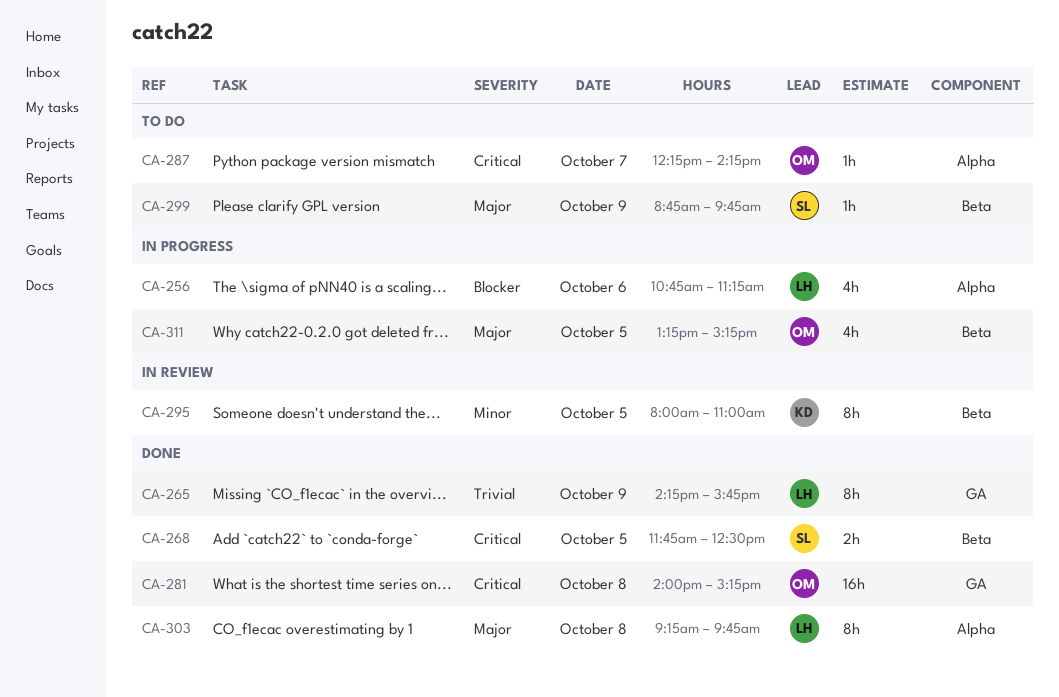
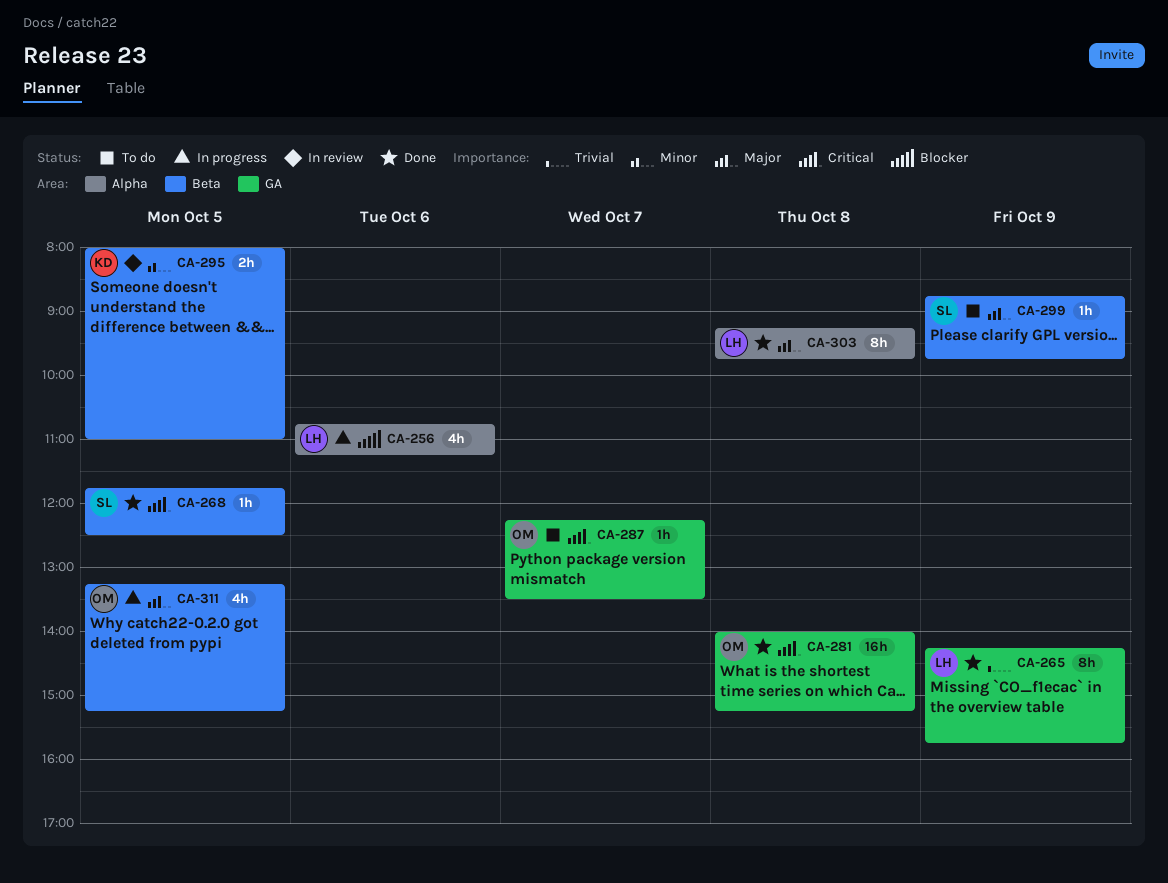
CA-268, estimate: 2h -> 1h
CA-287, label: Alpha -> GA
CA-287, ends: 14:15 -> 13:30
CA-295, estimate: 8h -> 2h

